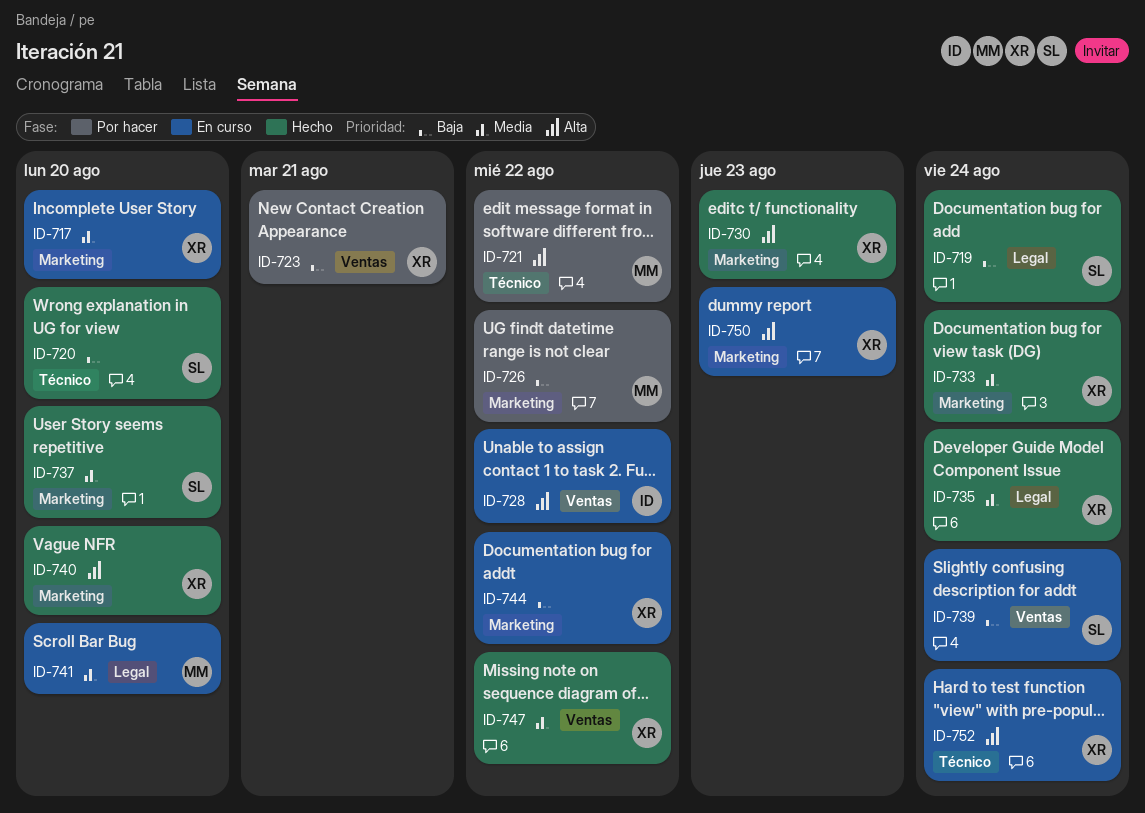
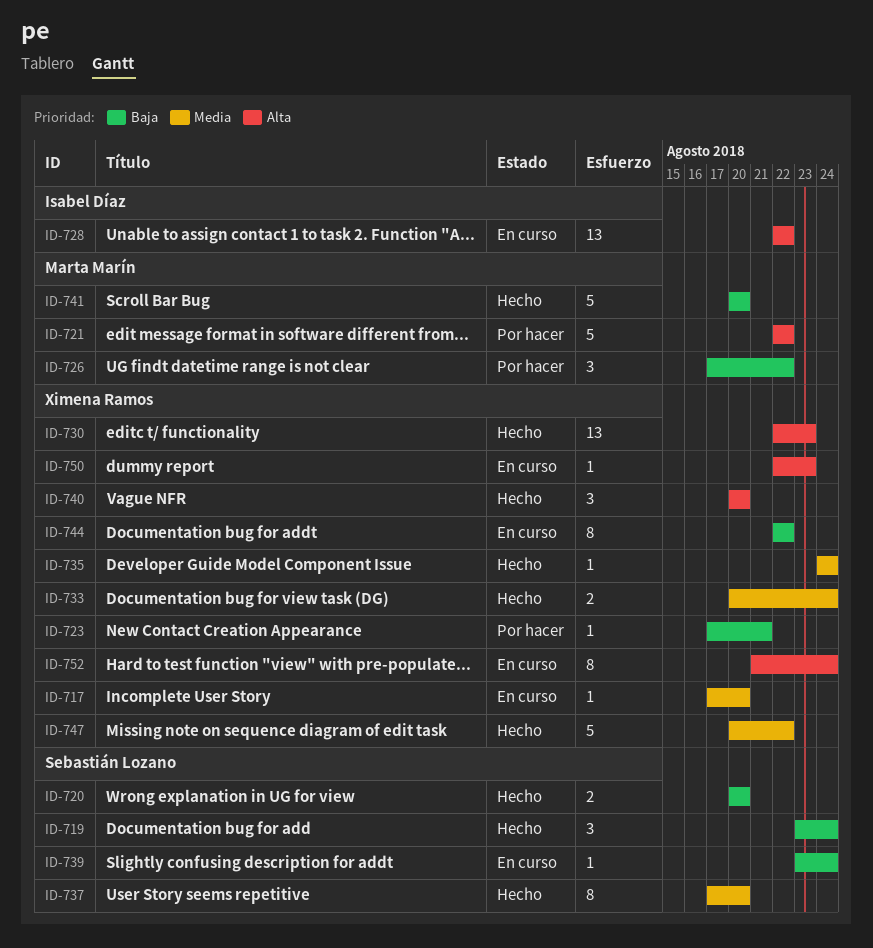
ID-741, status: En curso -> Hecho
ID-741, priority: Media -> Baja

